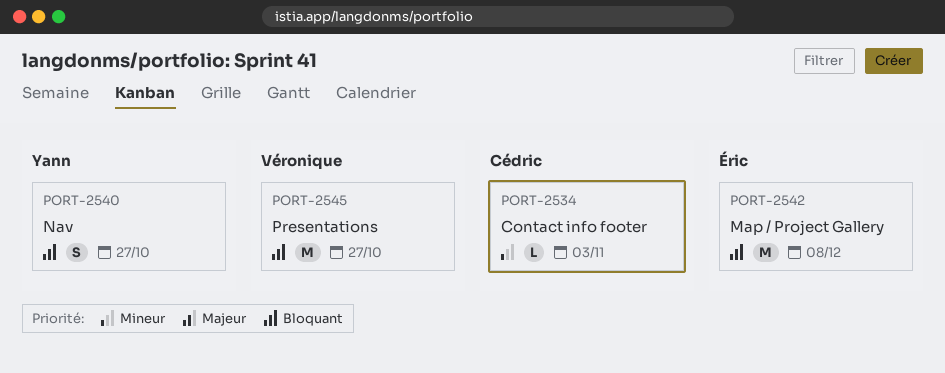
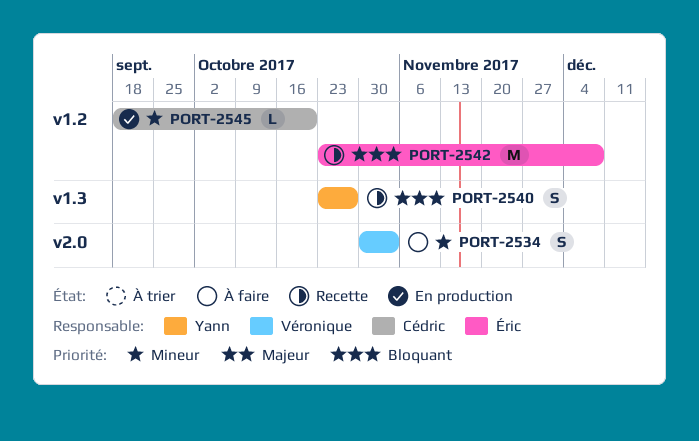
PORT-2534, owner: Cédric -> Véronique
PORT-2534, estimate: L -> S
PORT-2545, owner: Véronique -> Cédric
PORT-2545, priority: Bloquant -> Mineur
PORT-2545, estimate: M -> L
PORT-2545, due: Oct 27 -> Oct 20

